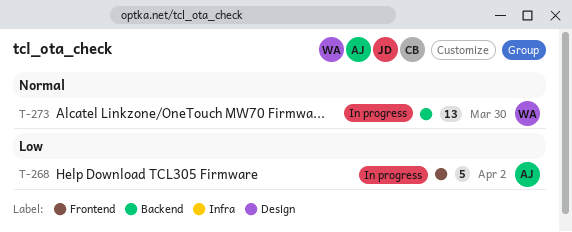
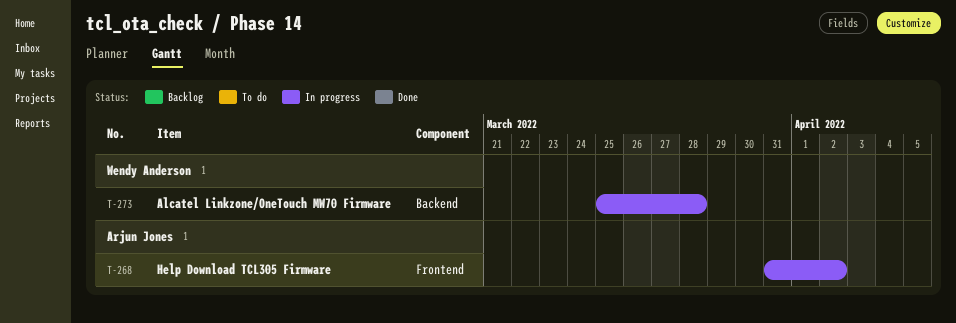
T-273, due: Mar 30 -> Mar 28

